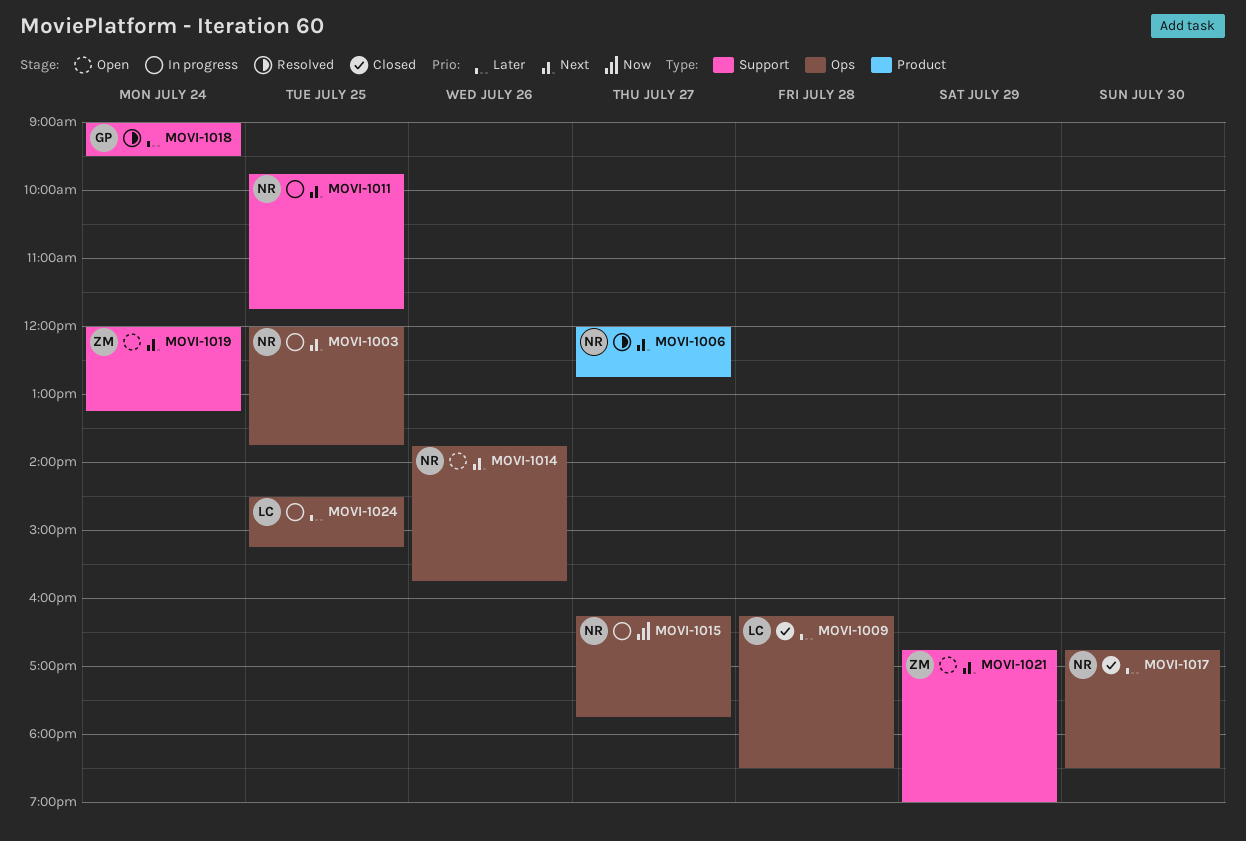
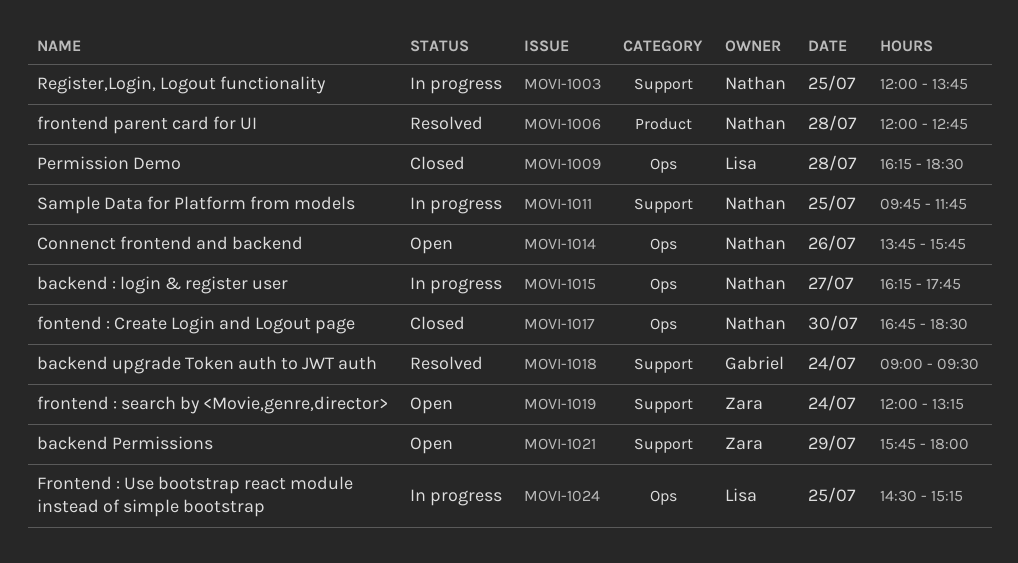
MOVI-1003, label: Ops -> Support
MOVI-1006, day: Jul 27 -> Jul 28
MOVI-1021, begins: 16:45 -> 15:45
MOVI-1021, ends: 19:00 -> 18:00

